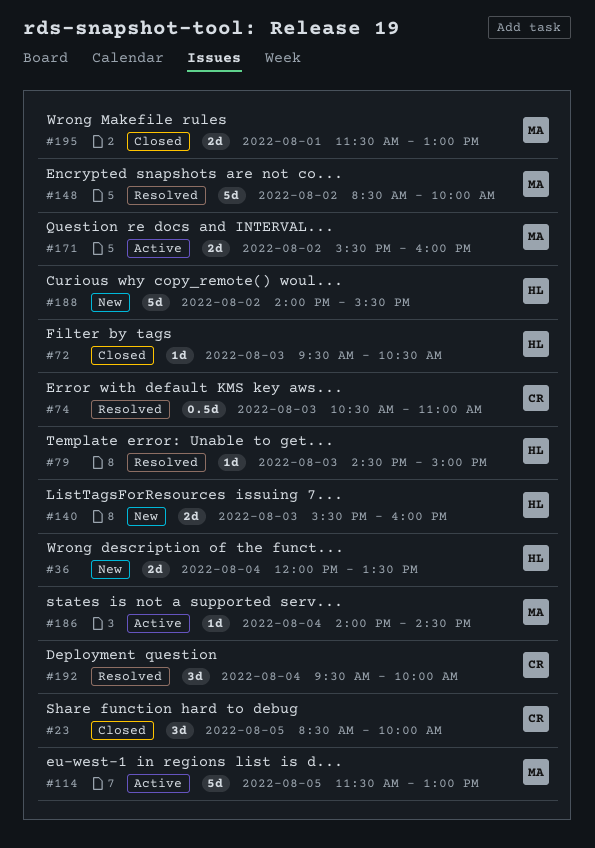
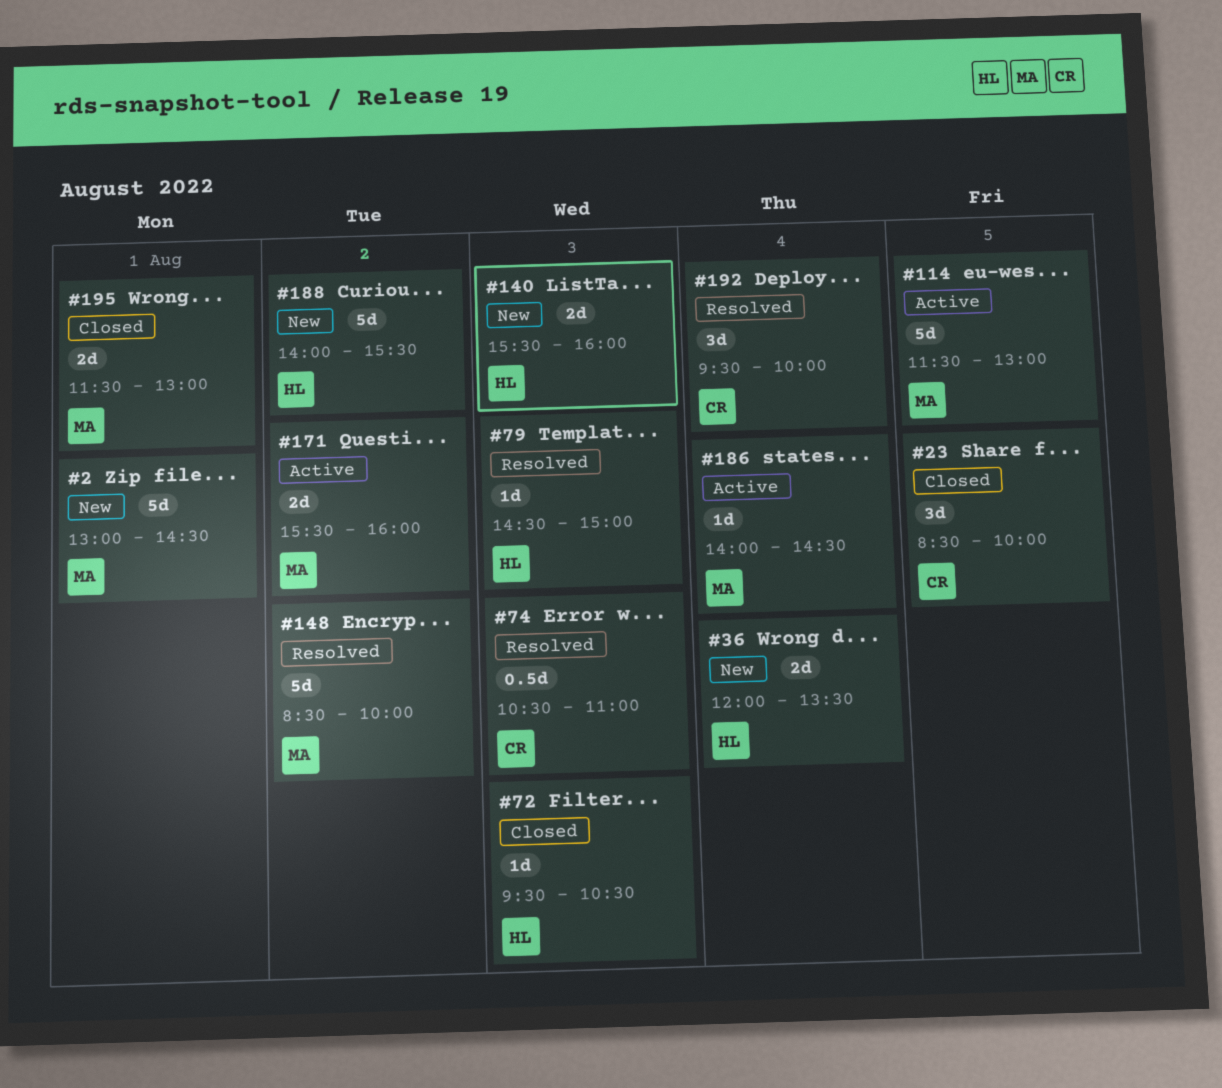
#2: none -> present

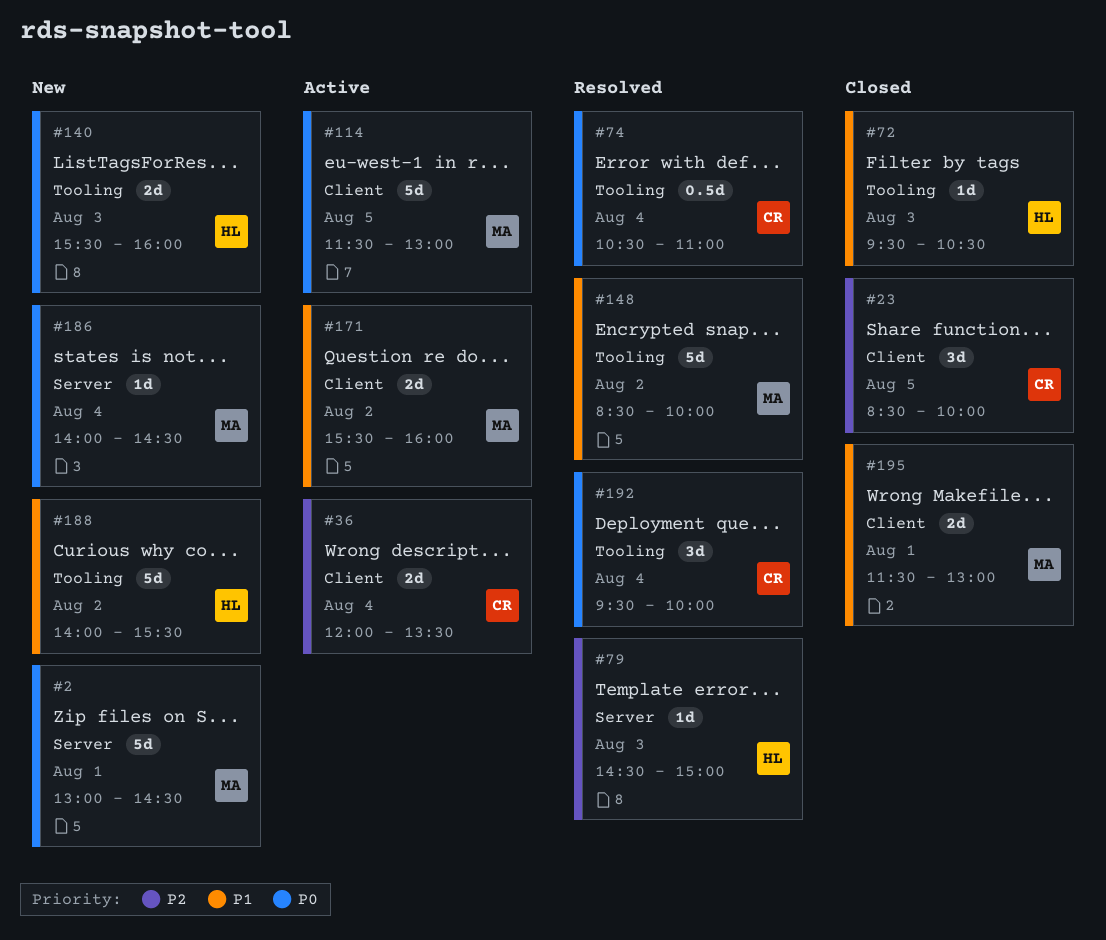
#36, status: New -> Active
#36, owner: HL -> CR
#74, day: Aug 3 -> Aug 4
#186, status: Active -> New

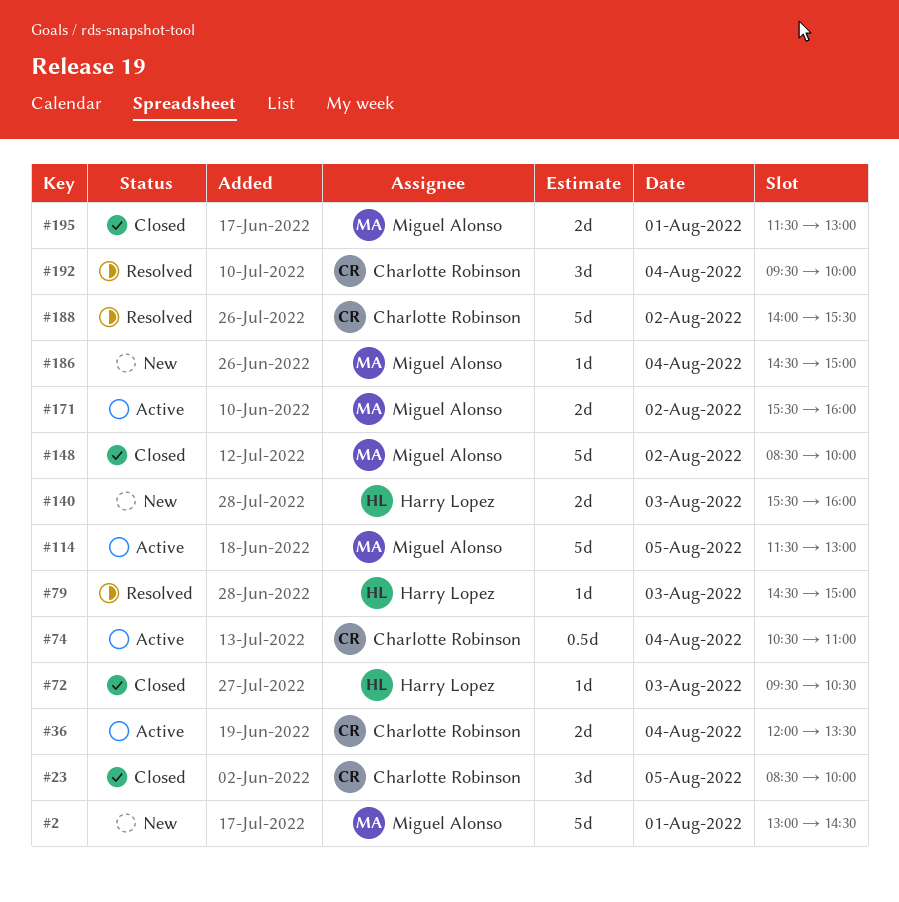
#74, status: Resolved -> Active
#148, status: Resolved -> Closed
#186, begins: 14:00 -> 14:30
#186, ends: 14:30 -> 15:00
#188, status: New -> Resolved
#188, owner: Harry Lopez -> Charlotte Robinson

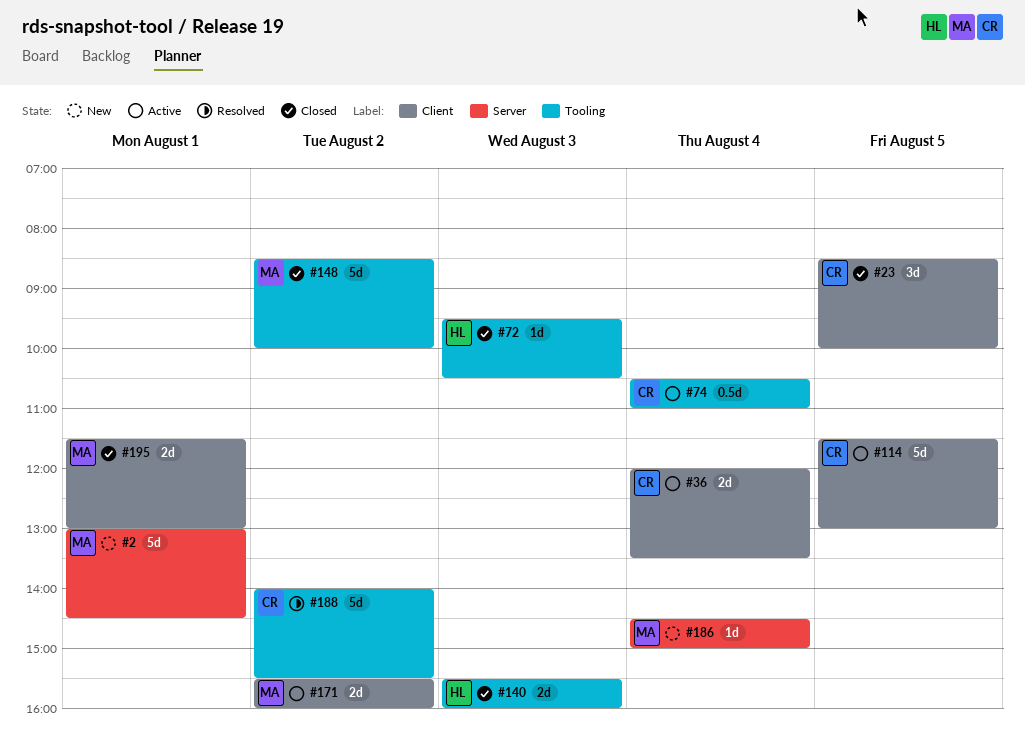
#79: present -> none
#114, owner: Miguel Alonso -> Charlotte Robinson
#140, status: New -> Closed
#192: present -> none

